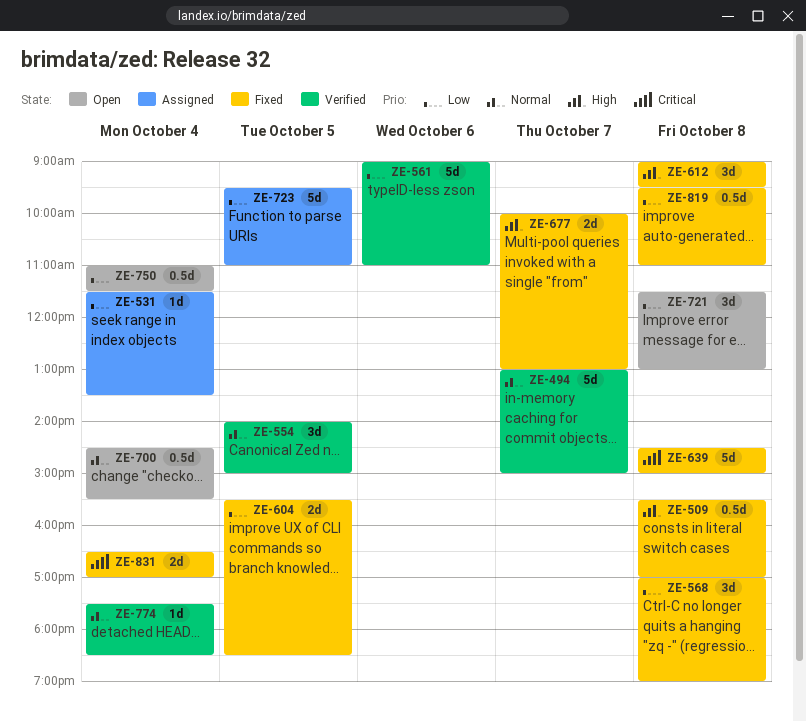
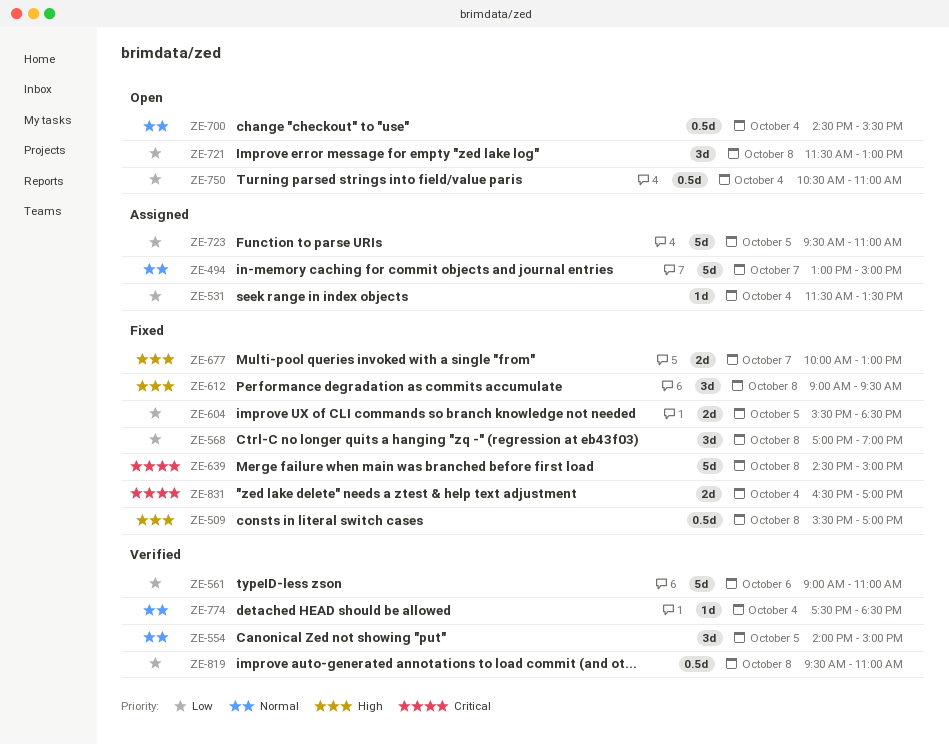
ZE-494, status: Verified -> Assigned
ZE-750, begins: 11:00 -> 10:30
ZE-750, ends: 11:30 -> 11:00
ZE-819, status: Fixed -> Verified

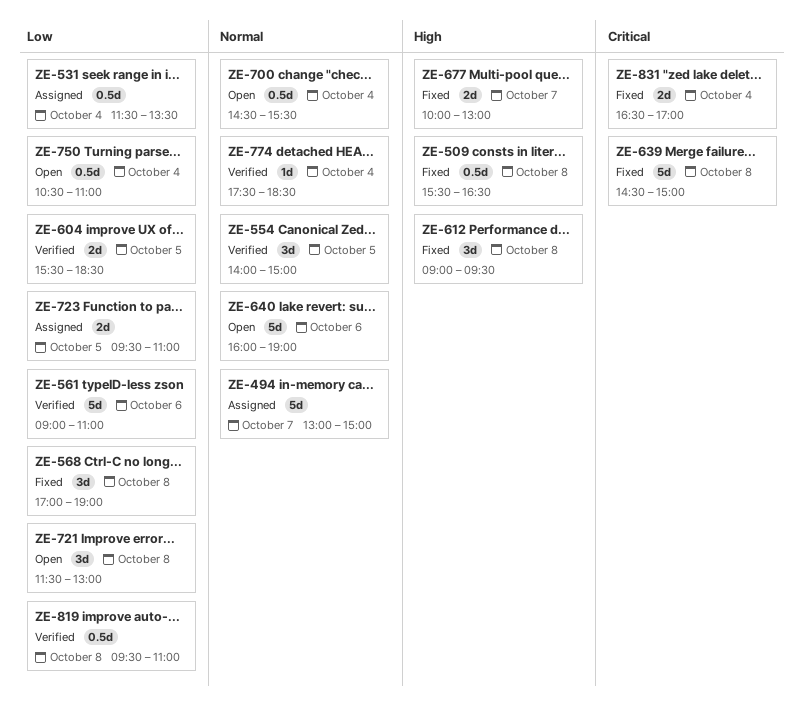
ZE-509, ends: 17:00 -> 16:30
ZE-531, estimate: 1d -> 0.5d
ZE-604, status: Fixed -> Verified
ZE-640: none -> present
ZE-723, estimate: 5d -> 2d

